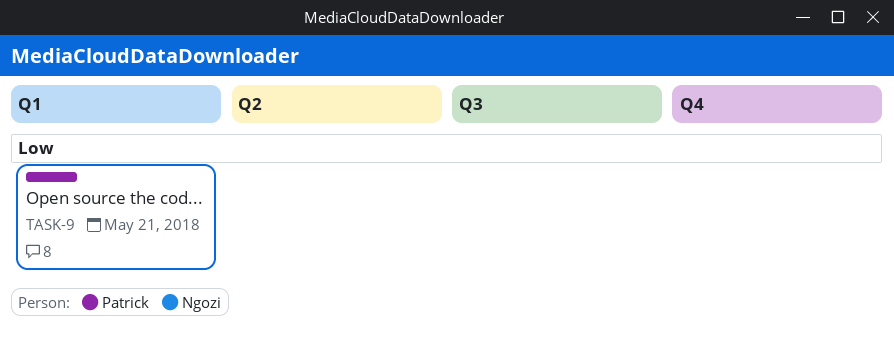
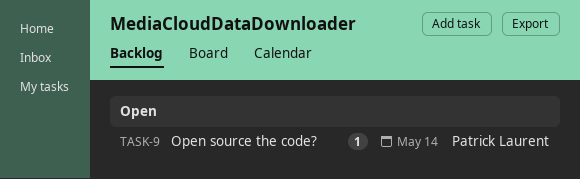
TASK-9, due: May 21 -> May 14

